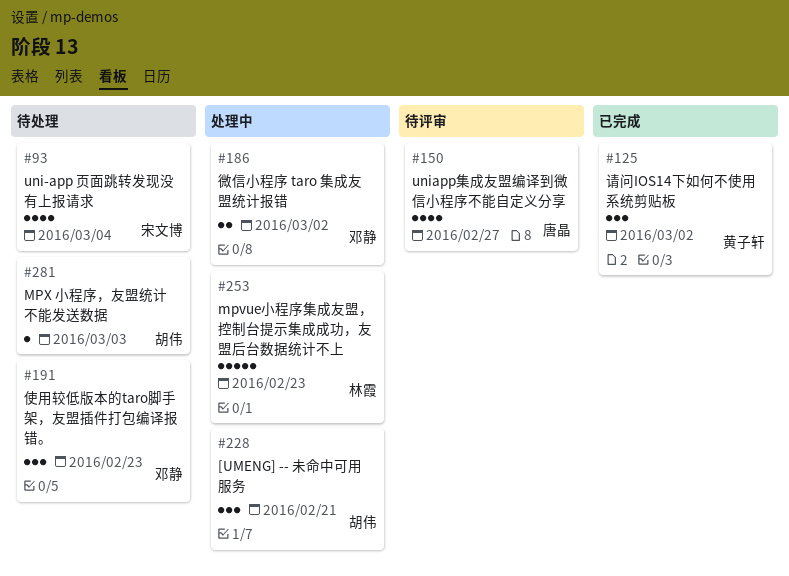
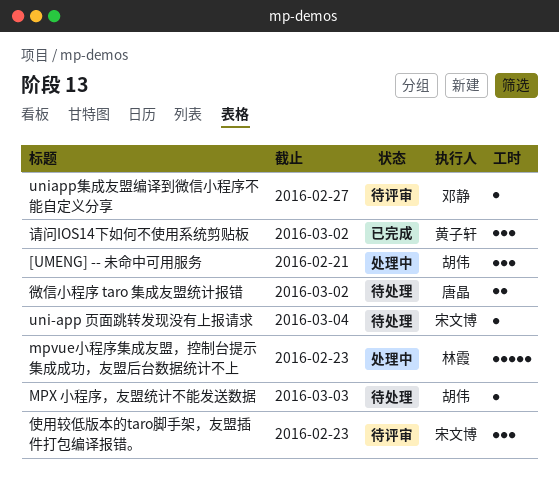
uni-app 页面跳转发现没有上报请求, estimate: 4 -> 1
uniapp集成友盟编译到微信小程序不能自定义分享, owner: 唐晶 -> 邓静
uniapp集成友盟编译到微信小程序不能自定义分享, estimate: 4 -> 1
使用较低版本的taro脚手架，友盟插件打包编译报错。, status: 待处理 -> 待评审
使用较低版本的taro脚手架，友盟插件打包编译报错。, owner: 邓静 -> 宋文博
微信小程序 taro 集成友盟统计报错, status: 处理中 -> 待处理
微信小程序 taro 集成友盟统计报错, owner: 邓静 -> 唐晶

